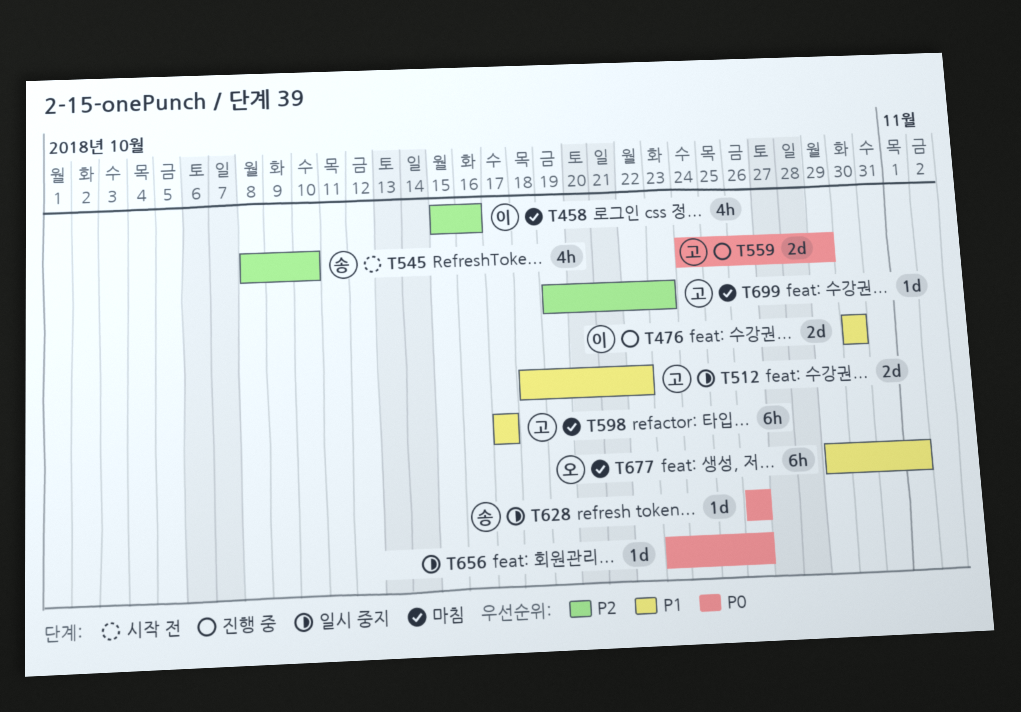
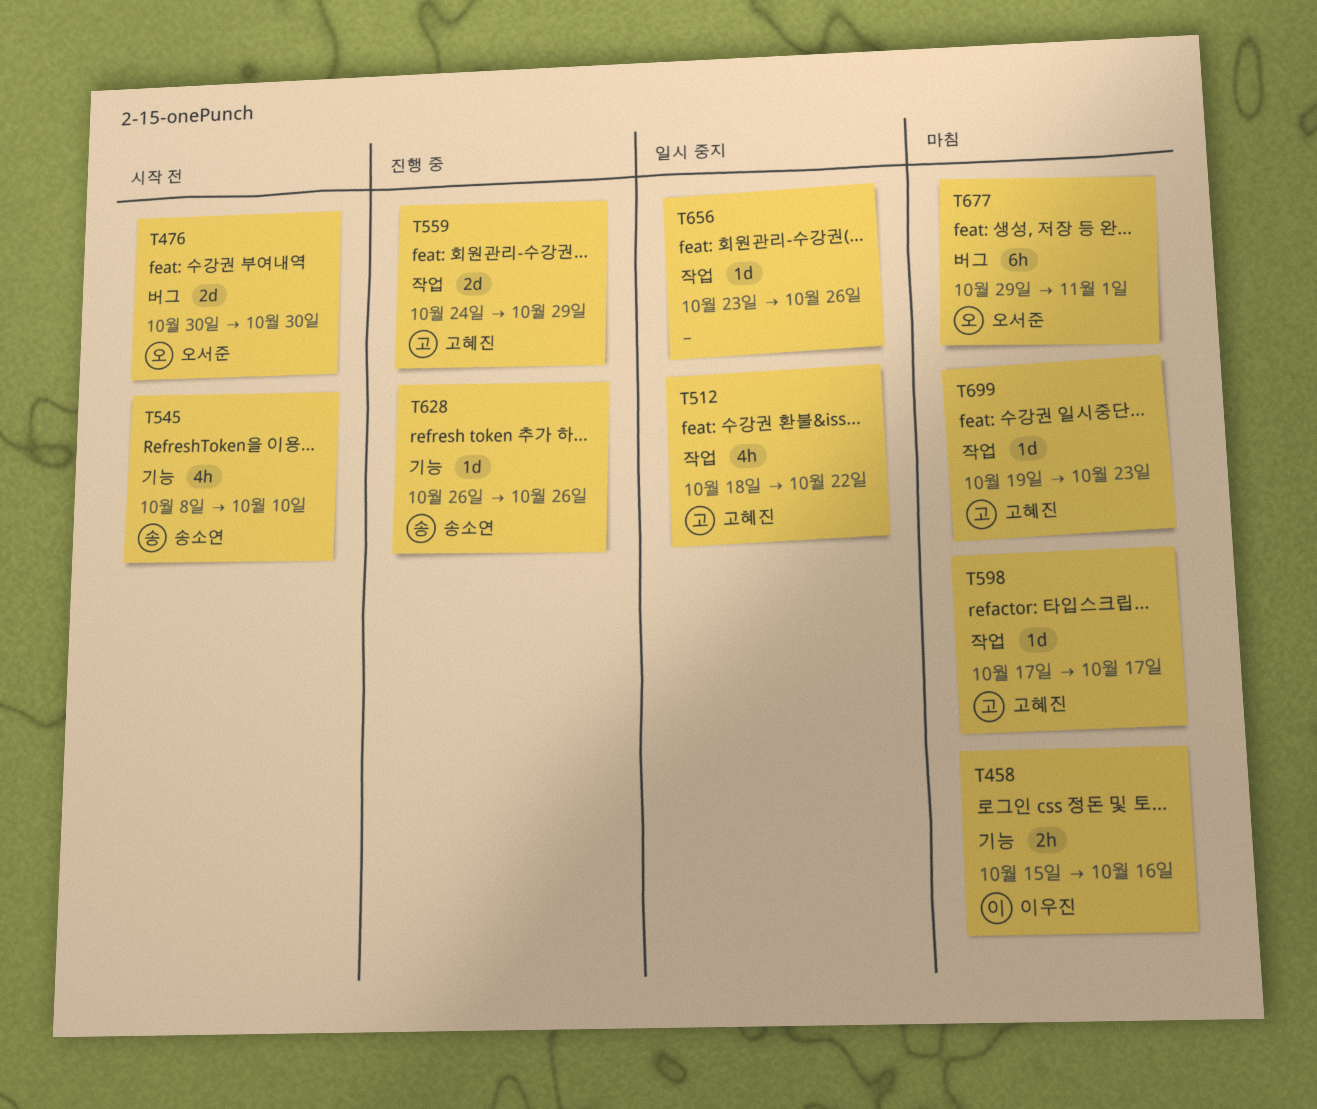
T458, estimate: 4h -> 2h
T476, status: 진행 중 -> 시작 전
T476, owner: 이우진 -> 오서준
T512, estimate: 2d -> 4h
T598, estimate: 6h -> 1d
T628, status: 일시 중지 -> 진행 중

